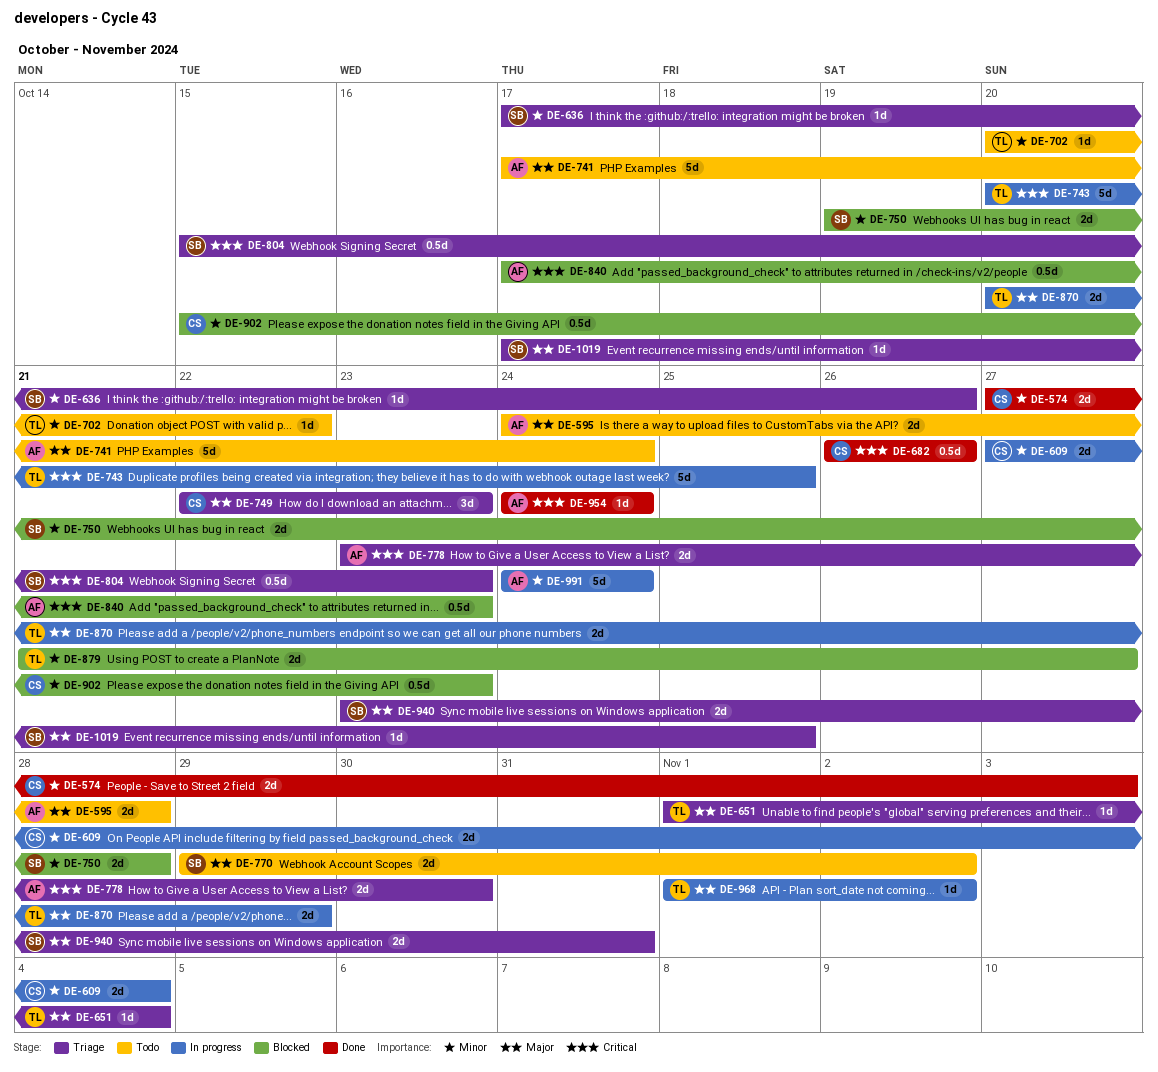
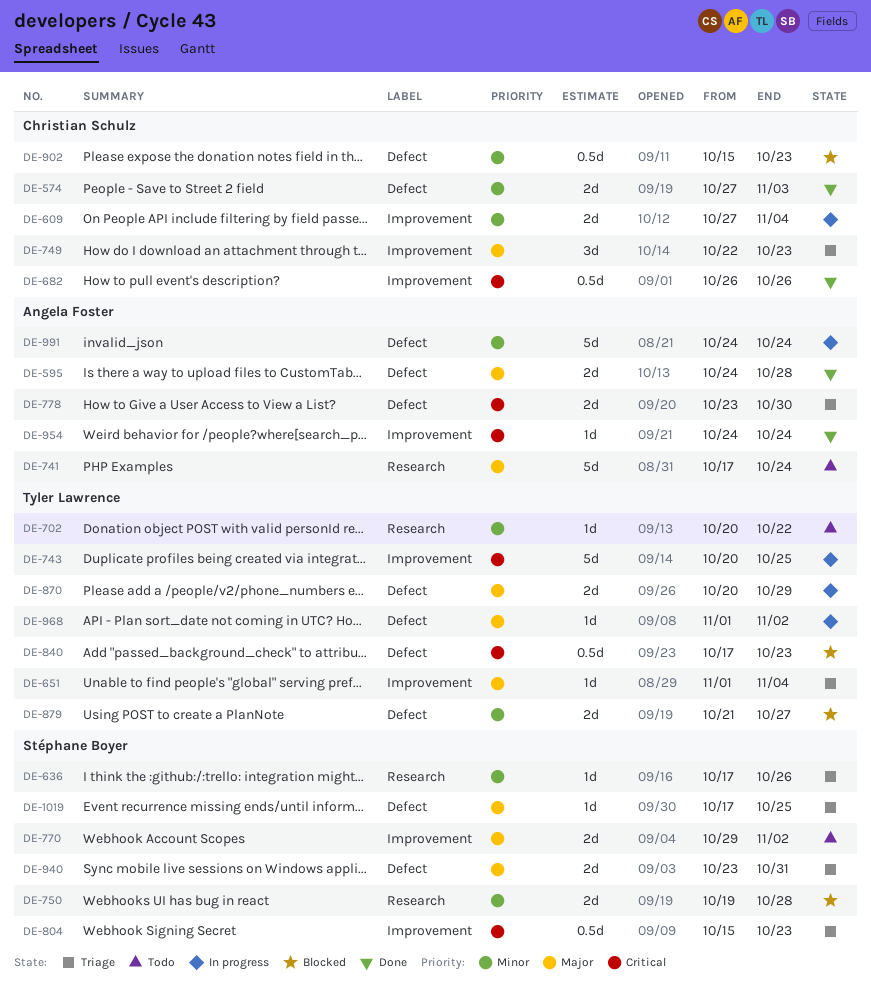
DE-595, status: Todo -> Done
DE-840, owner: Angela Foster -> Tyler Lawrence

